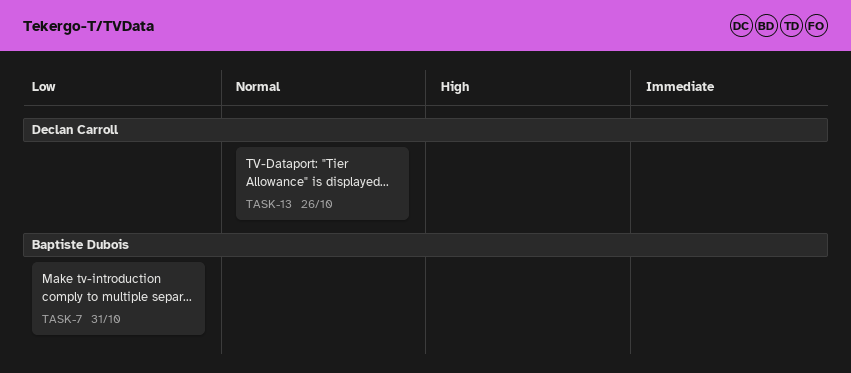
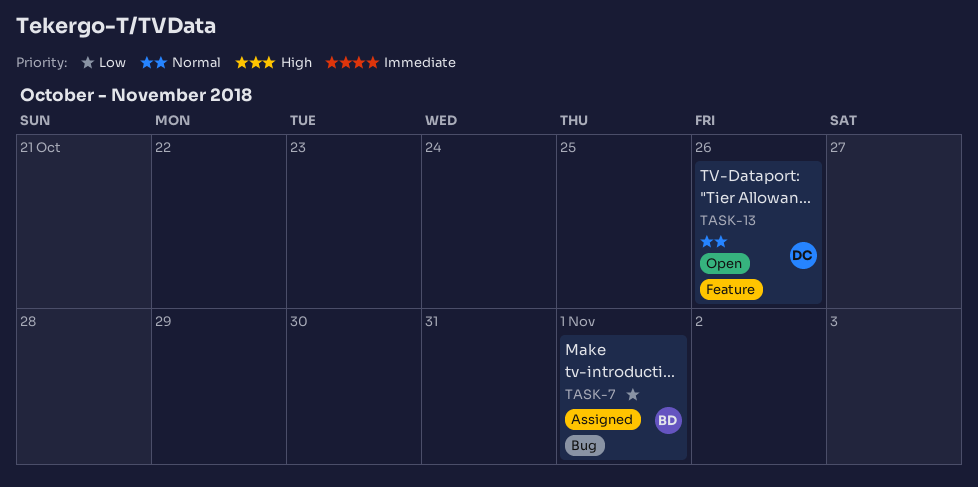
TASK-7, due: Oct 31 -> Nov 1

